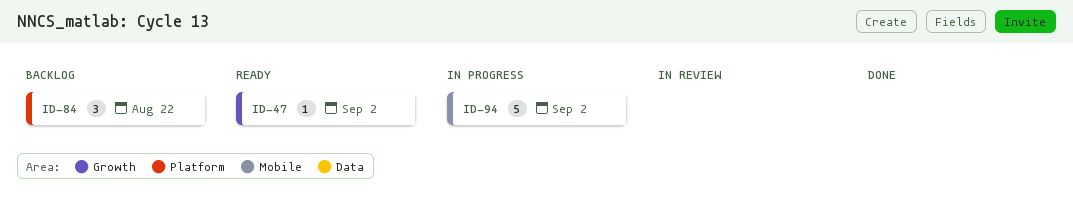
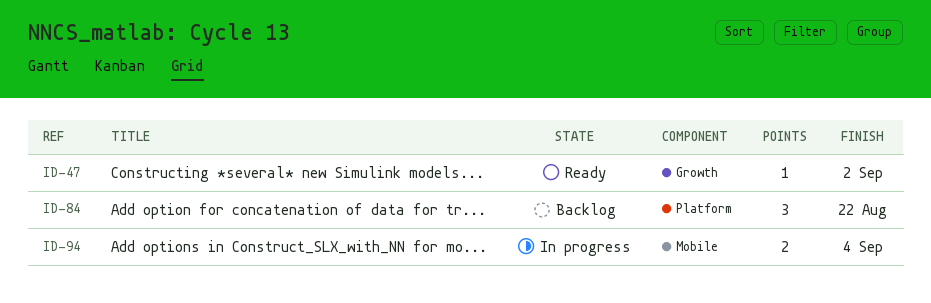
ID-94, estimate: 5 -> 2
ID-94, due: Sep 2 -> Sep 4

